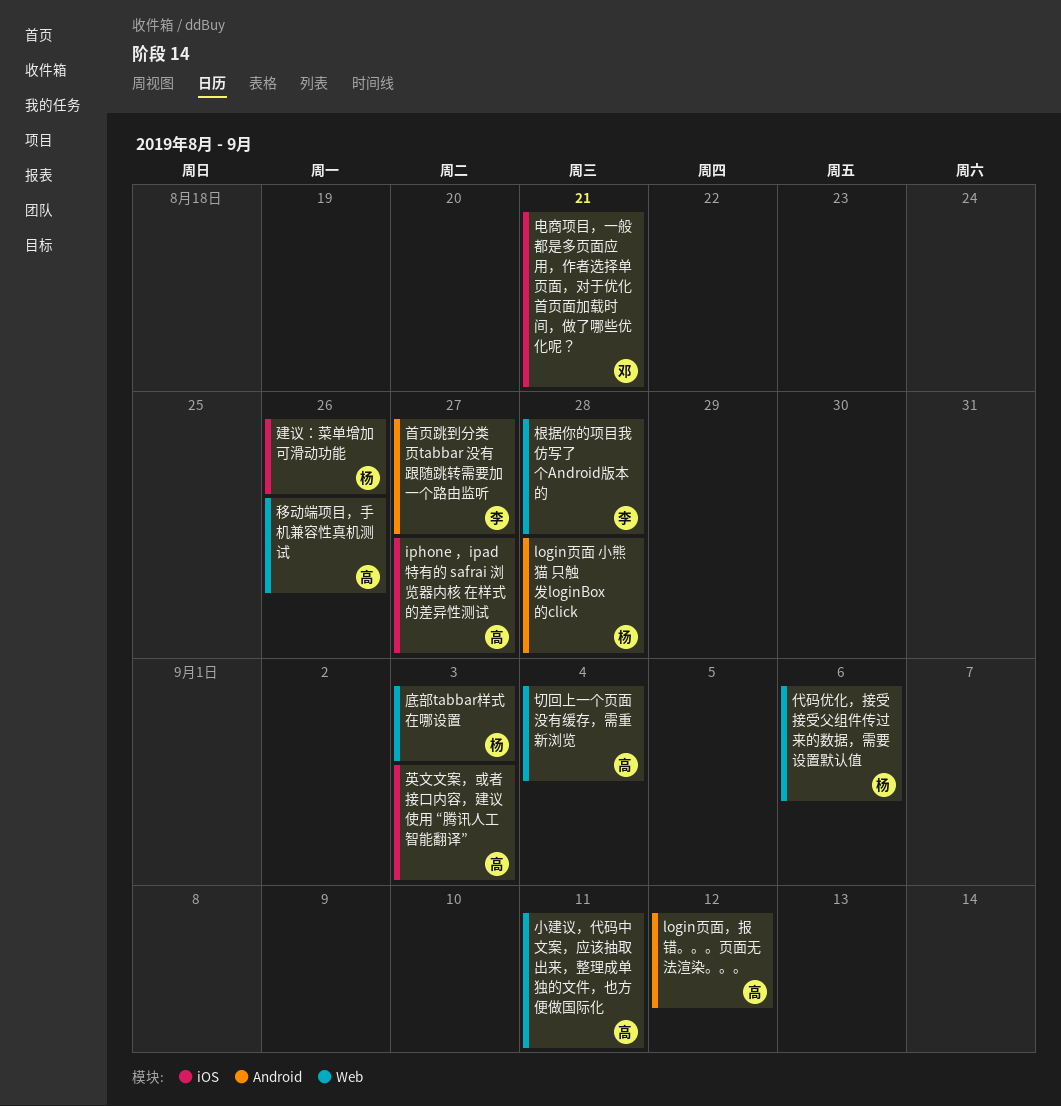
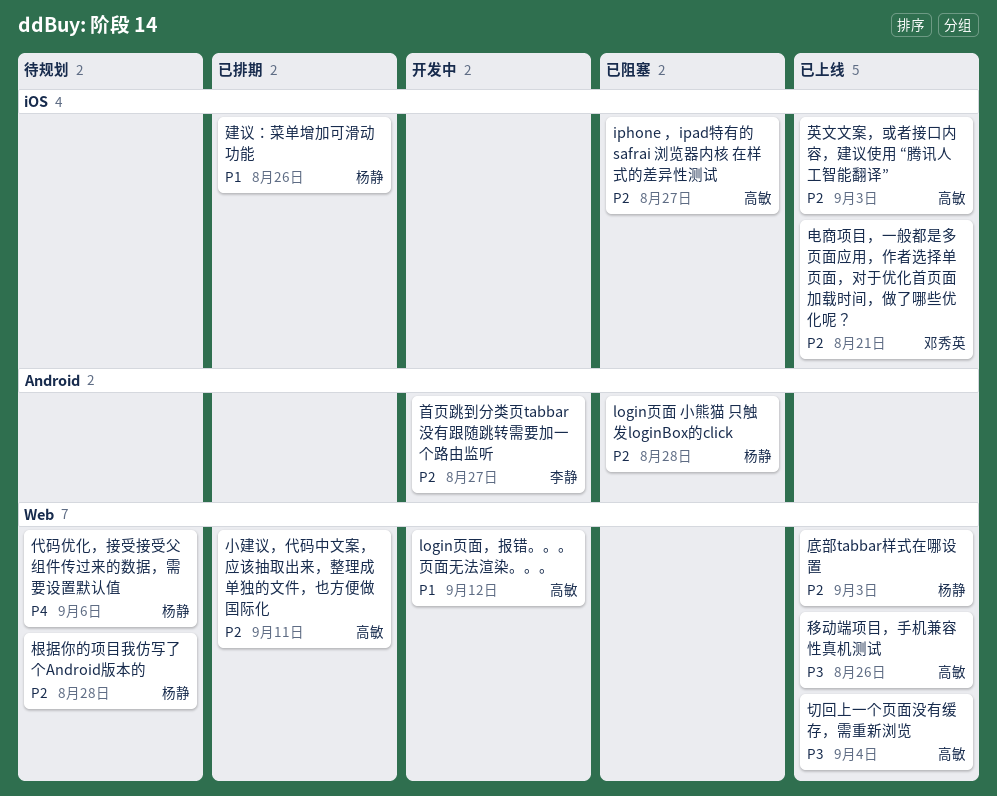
login页面，报错。。。页面无法渲染。。。, label: Android -> Web
根据你的项目我仿写了个Android版本的, owner: 李静 -> 杨静

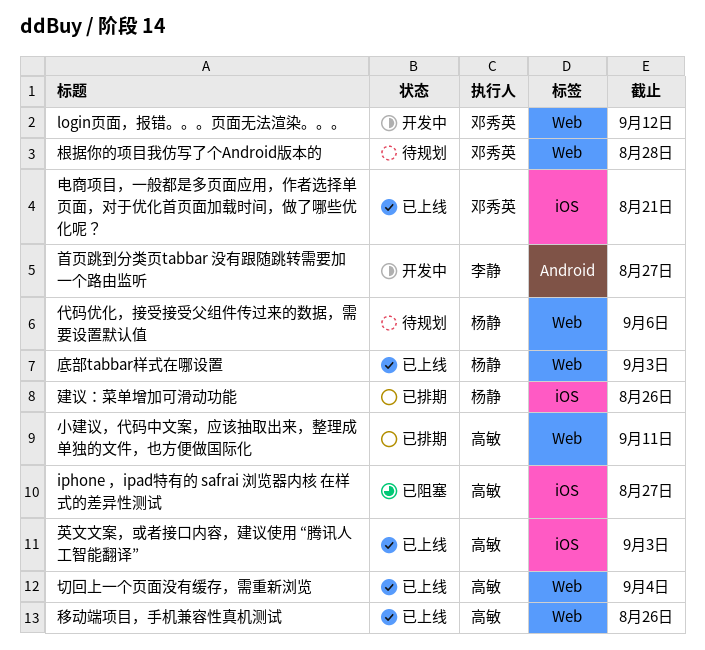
login页面 小熊猫 只触发loginBox的click: present -> none
login页面，报错。。。页面无法渲染。。。, owner: 高敏 -> 邓秀英
根据你的项目我仿写了个Android版本的, owner: 杨静 -> 邓秀英

